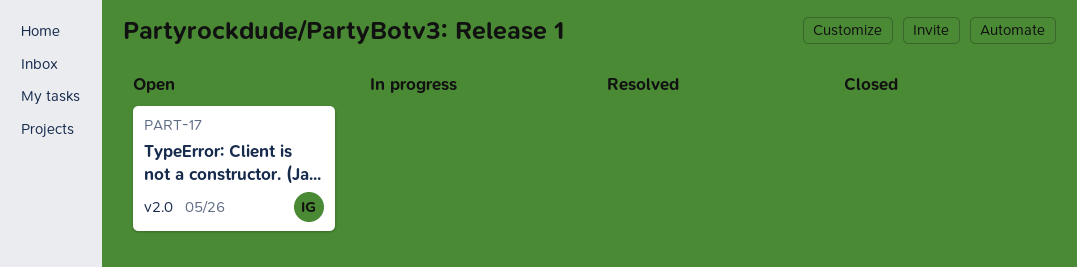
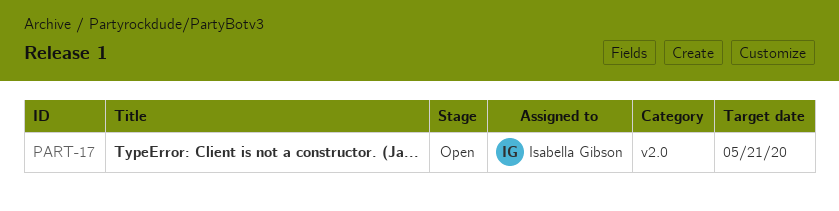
PART-17, due: May 26 -> May 21

